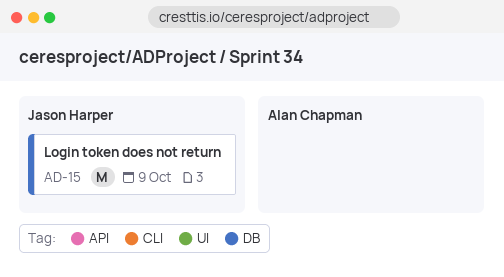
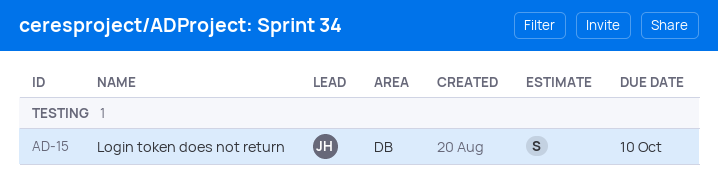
AD-15, estimate: M -> S
AD-15, due: Oct 9 -> Oct 10

